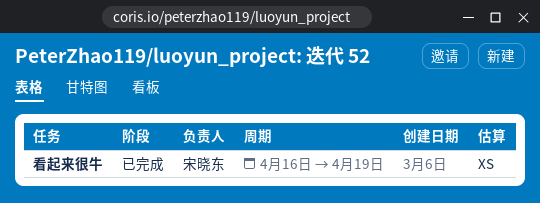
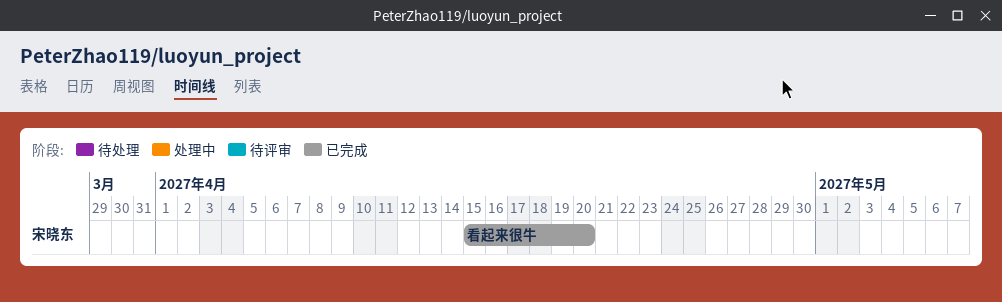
看起来很牛, start: Apr 16 -> Apr 15
看起来很牛, due: Apr 19 -> Apr 20

